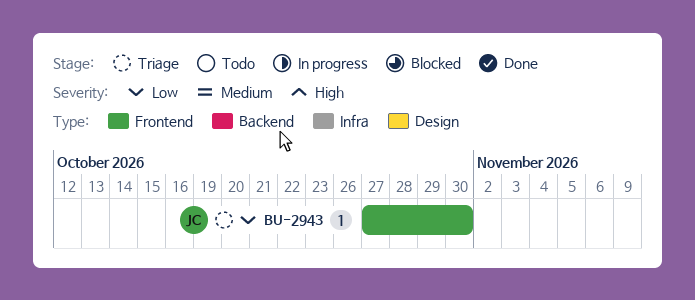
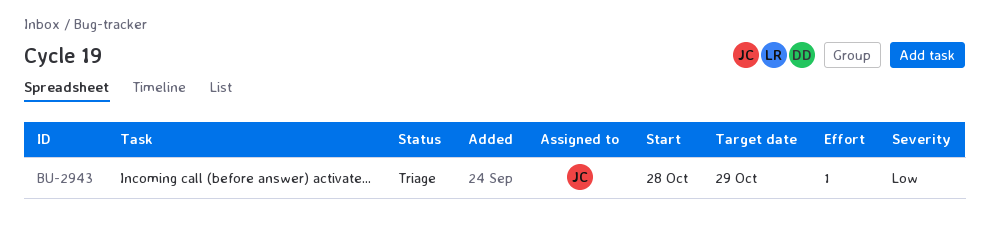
BU-2943, start: Oct 27 -> Oct 28
BU-2943, due: Oct 30 -> Oct 29

